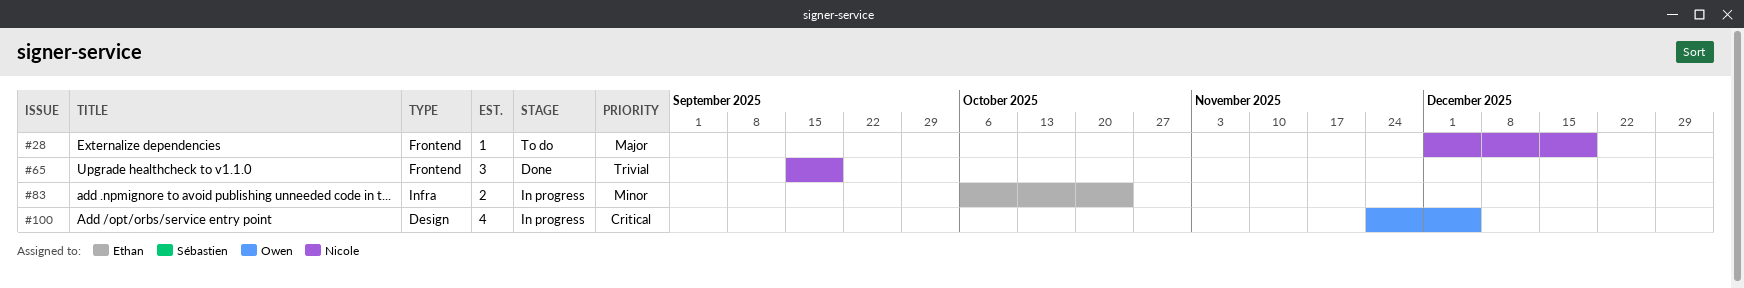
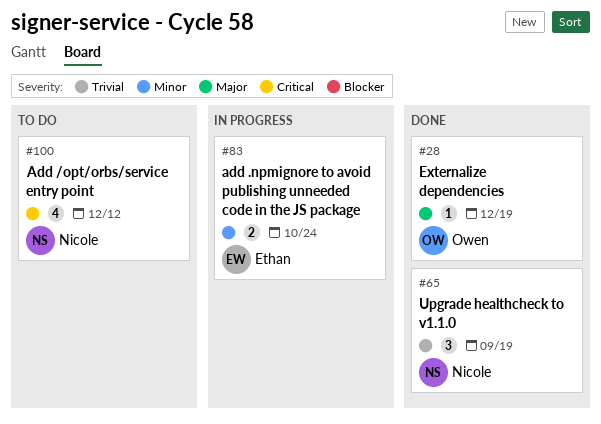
#28, status: To do -> Done
#28, owner: Nicole -> Owen
#100, status: In progress -> To do
#100, owner: Owen -> Nicole
#100, due: Dec 5 -> Dec 12

